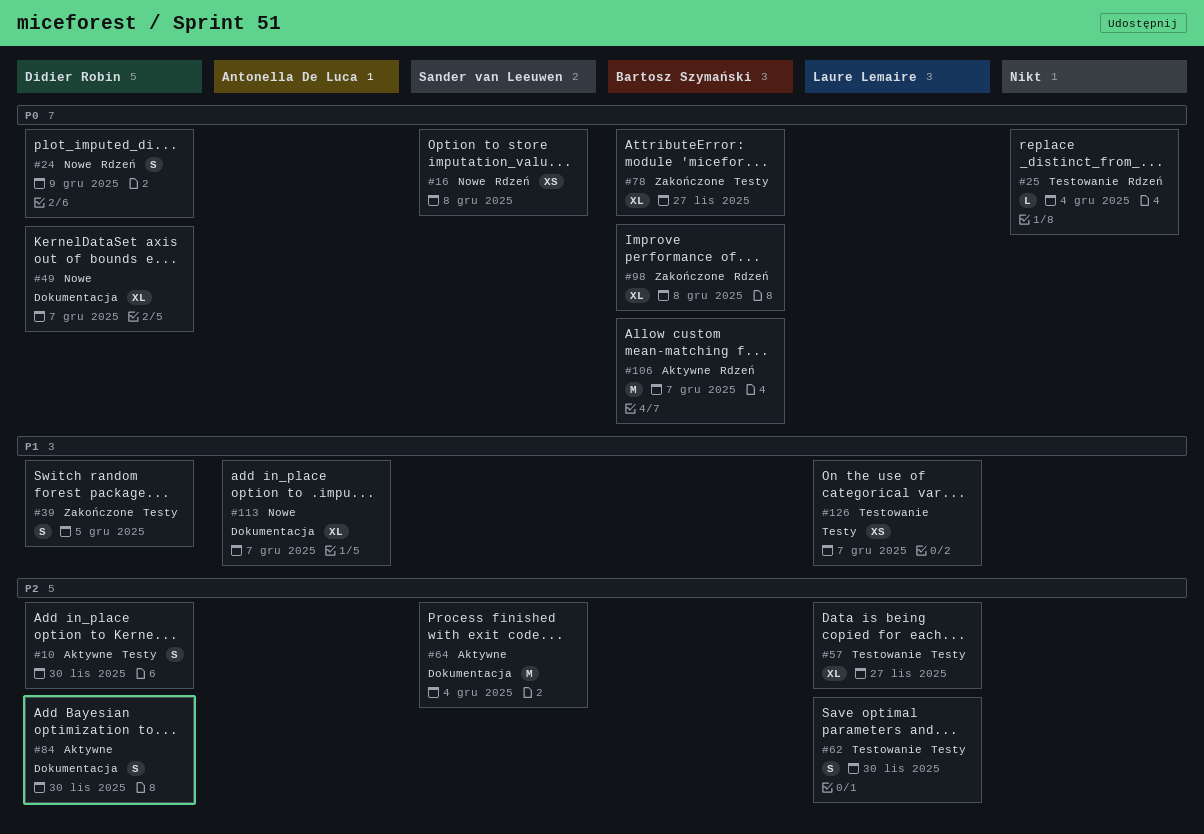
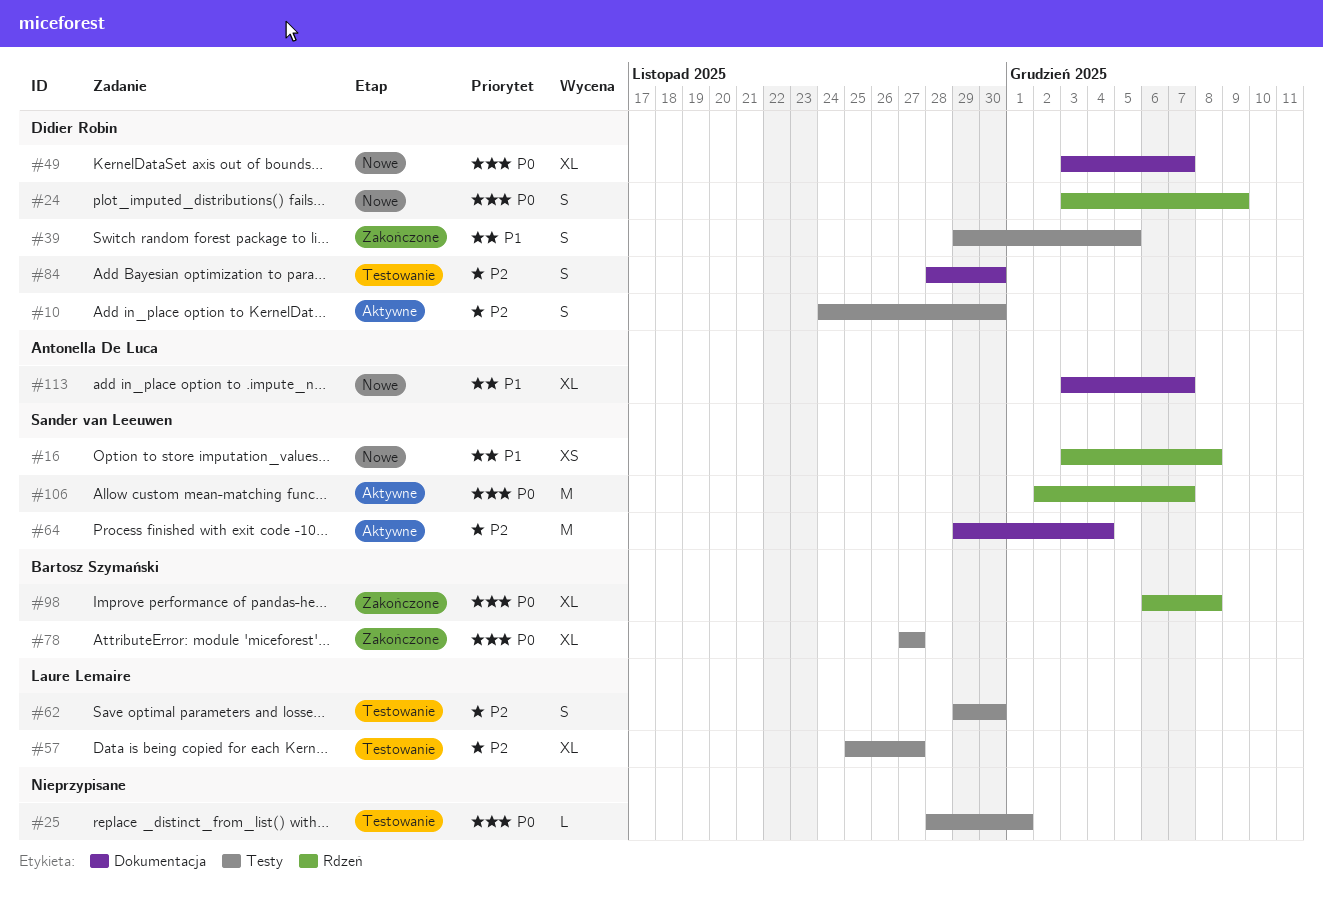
#16, priority: P0 -> P1
#25, label: Rdzeń -> Testy
#25, due: Dec 4 -> Dec 1
#84, status: Aktywne -> Testowanie
#106, owner: Bartosz Szymański -> Sander van Leeuwen
#126: present -> none

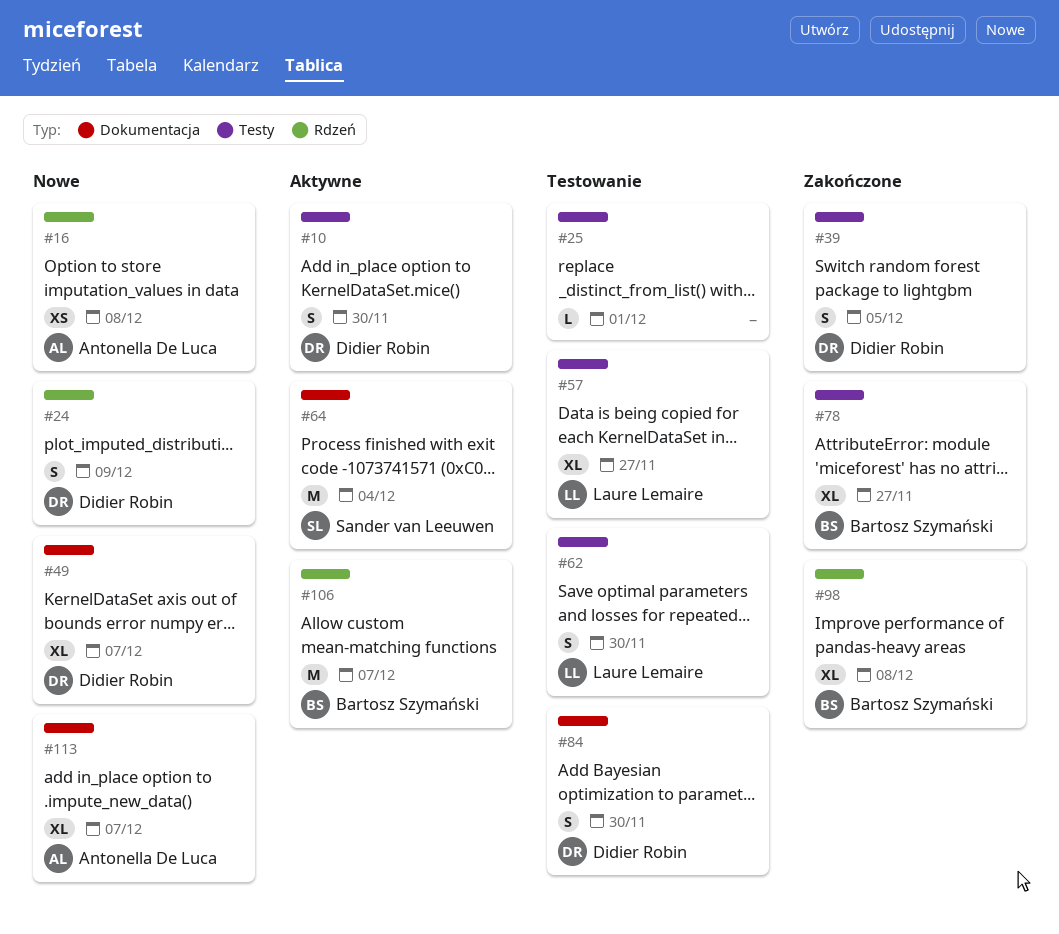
#16, owner: Sander van Leeuwen -> Antonella De Luca
#106, owner: Sander van Leeuwen -> Bartosz Szymański

